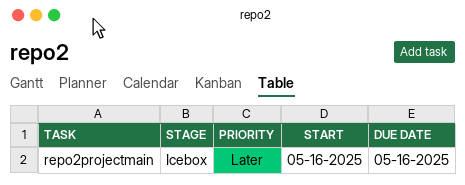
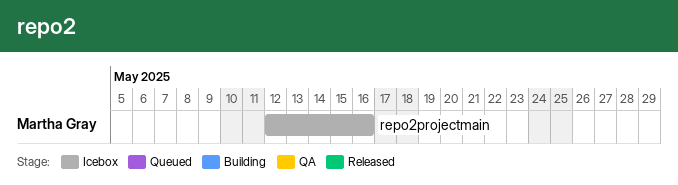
repo2projectmain, start: May 16 -> May 12

